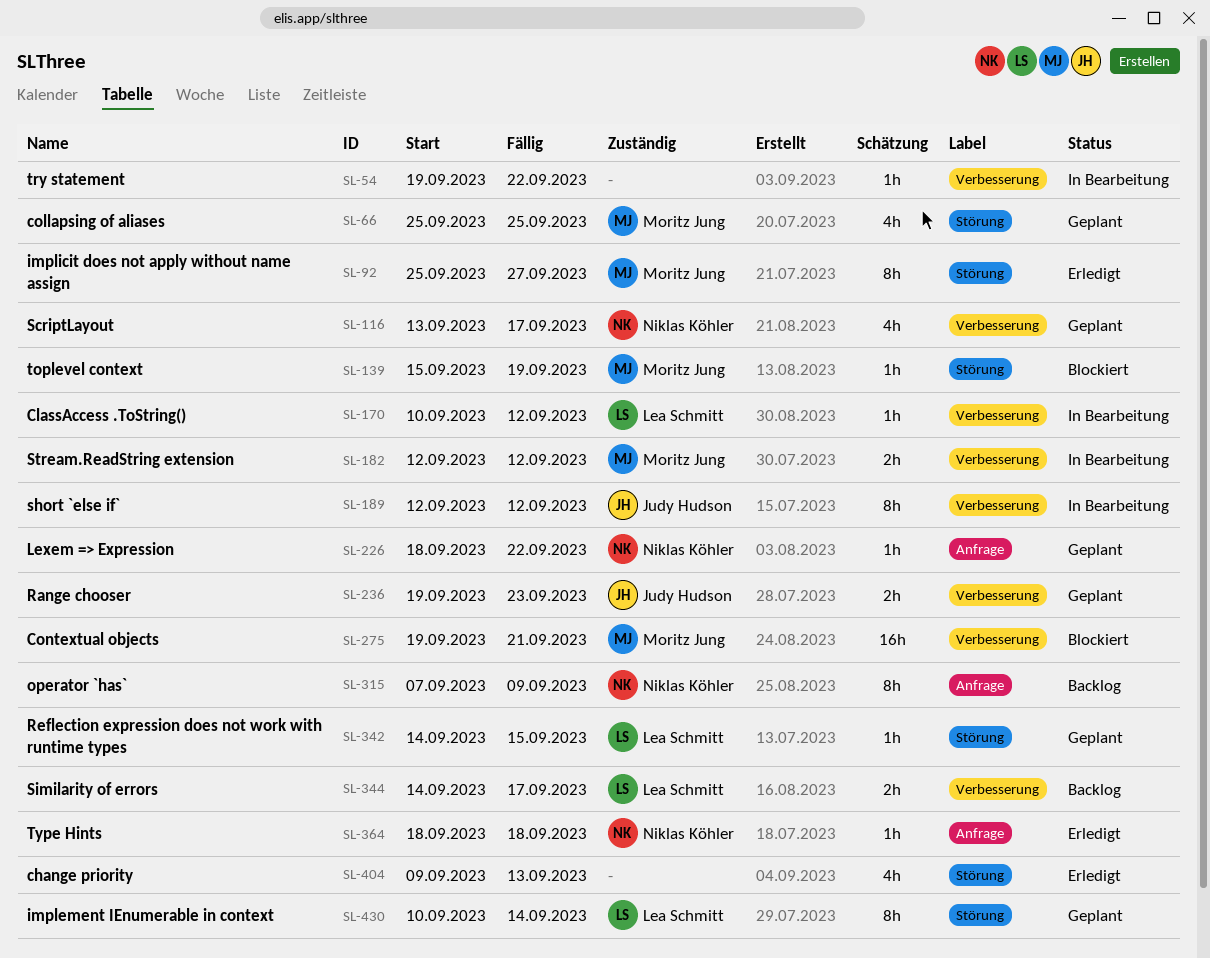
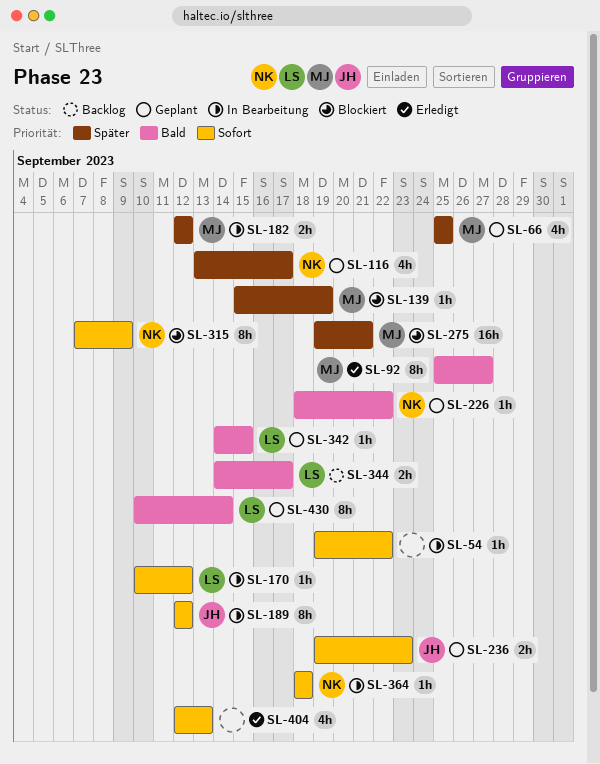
SL-315, status: Backlog -> Blockiert
SL-364, status: Erledigt -> In Bearbeitung
SL-404, start: Sep 9 -> Sep 12

